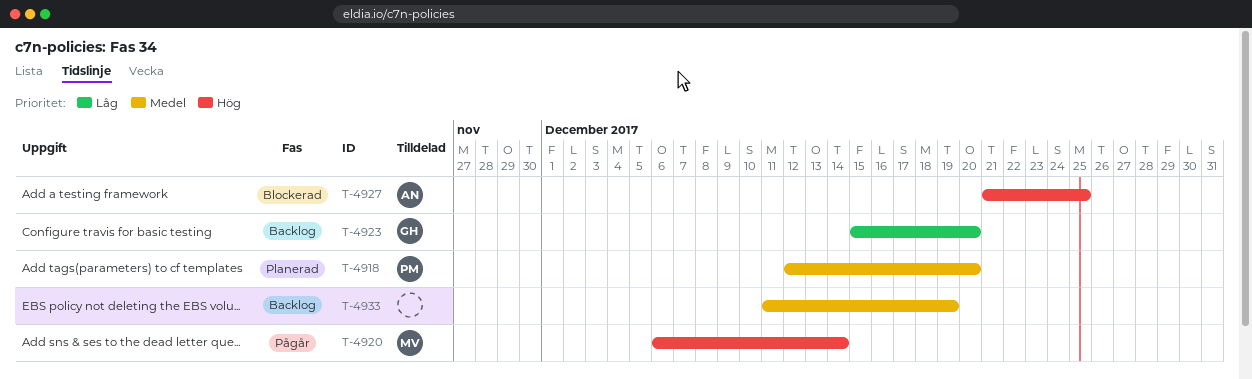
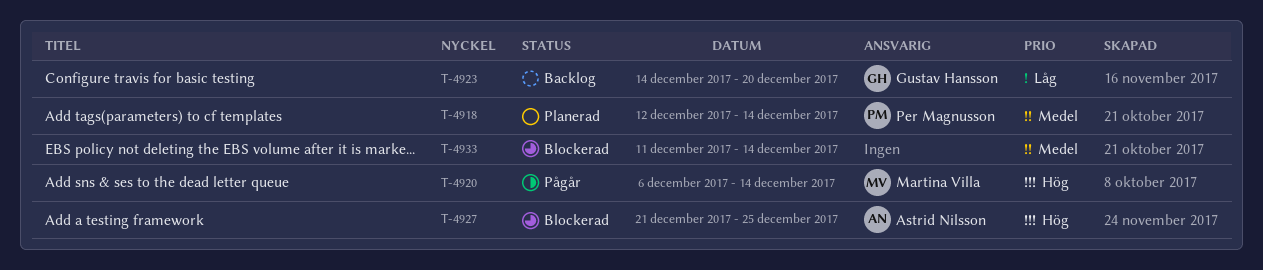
T-4918, due: Dec 20 -> Dec 14
T-4923, start: Dec 15 -> Dec 14
T-4933, status: Backlog -> Blockerad
T-4933, due: Dec 19 -> Dec 14

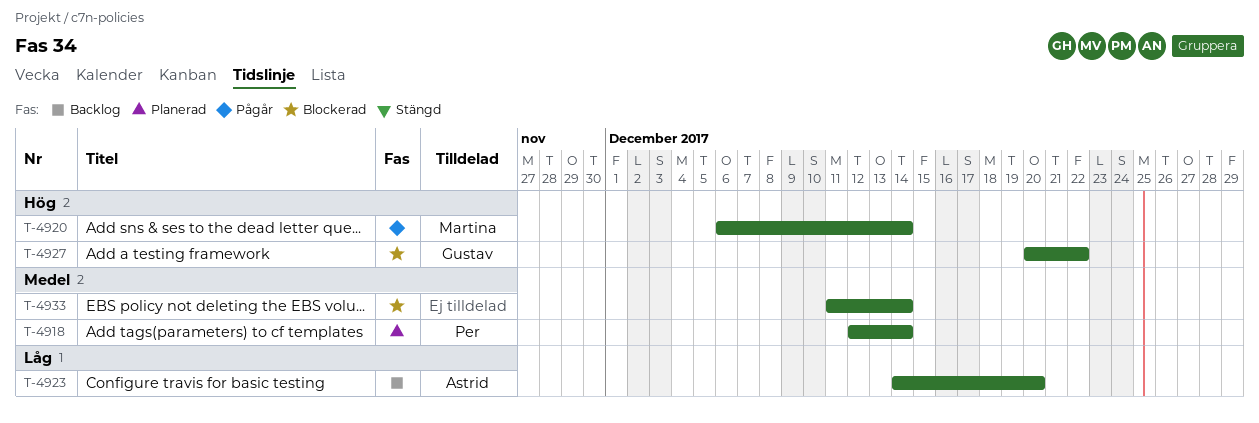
T-4923, owner: Gustav Hansson -> Astrid Nilsson
T-4927, owner: Astrid Nilsson -> Gustav Hansson
T-4927, start: Dec 21 -> Dec 20
T-4927, due: Dec 25 -> Dec 22

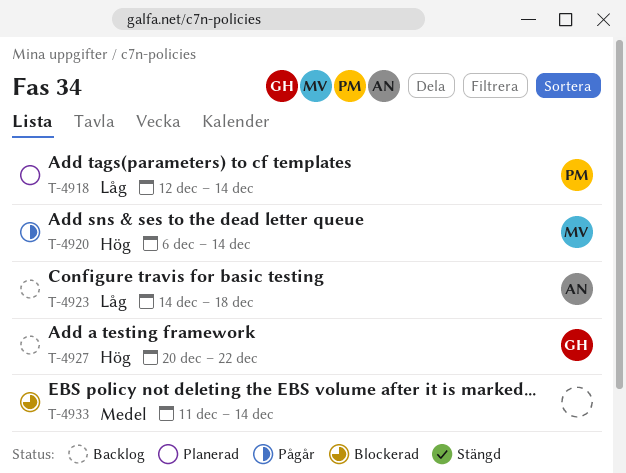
T-4918, priority: Medel -> Låg
T-4923, due: Dec 20 -> Dec 18
T-4927, status: Blockerad -> Backlog

